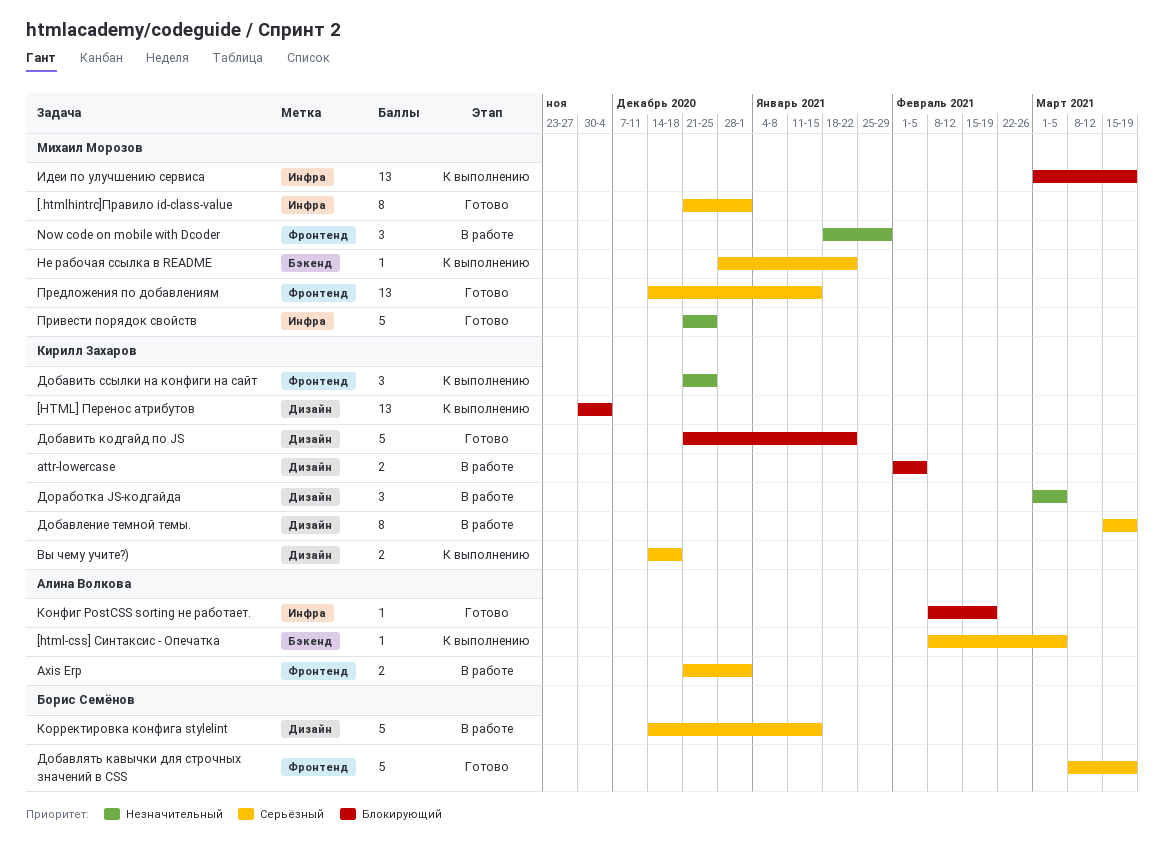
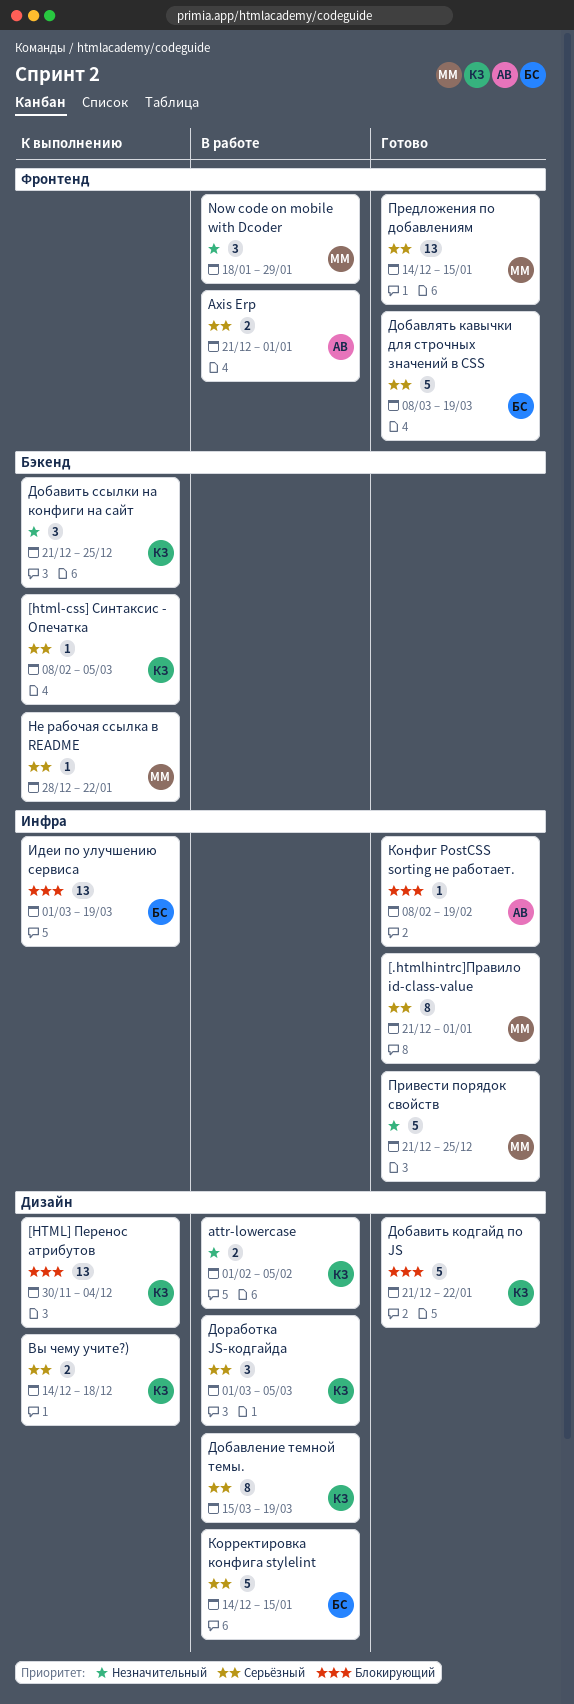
[html-css] Синтаксис - Опечатка, owner: Алина Волкова -> Кирилл Захаров
attr-lowercase, priority: Блокирующий -> Незначительный
Добавить ссылки на конфиги на сайт, label: Фронтенд -> Бэкенд
Доработка JS-кодгайда, priority: Незначительный -> Серьёзный
Идеи по улучшению сервиса, owner: Михаил Морозов -> Борис Семёнов

